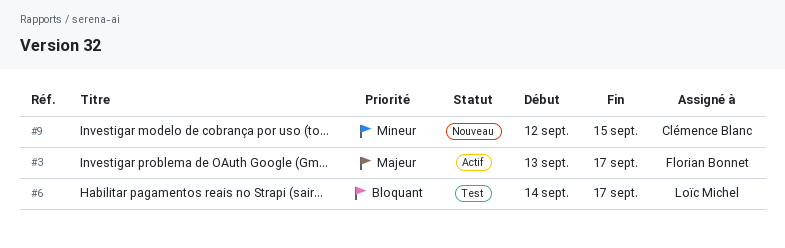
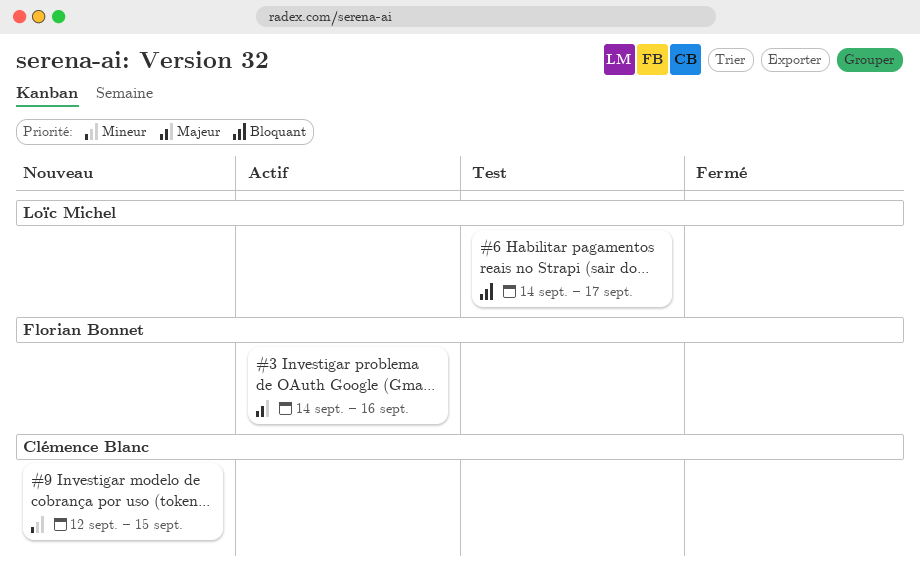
#3, start: Sep 13 -> Sep 14
#3, due: Sep 17 -> Sep 16

